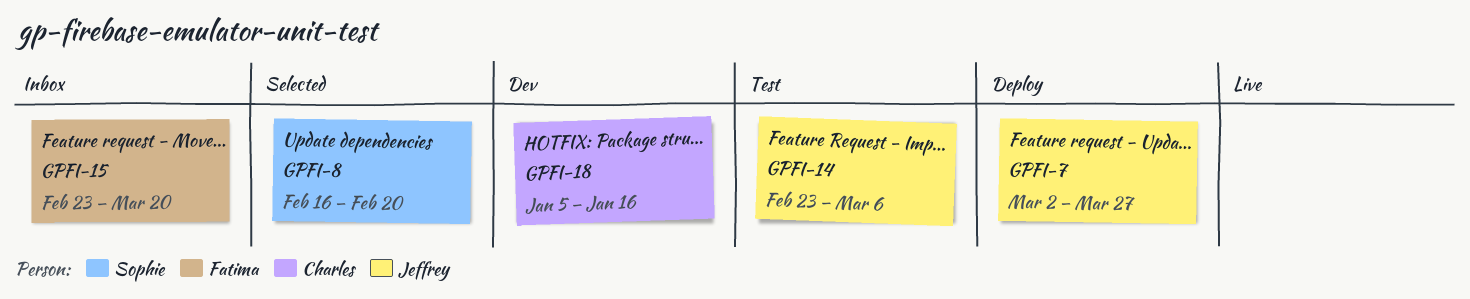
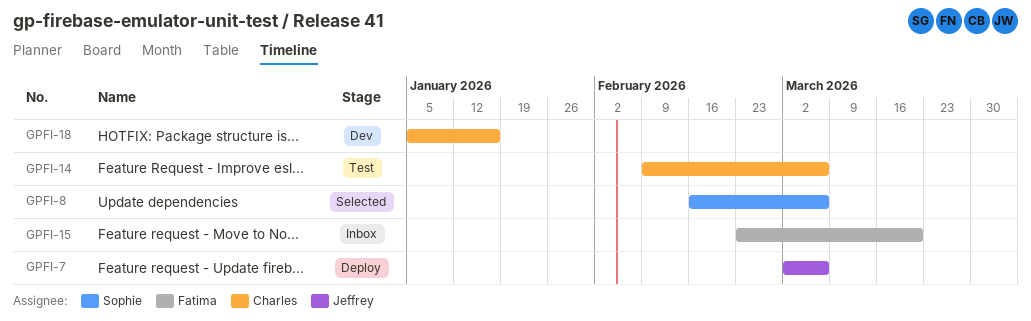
GPFI-7, due: Mar 27 -> Mar 6
GPFI-8, due: Feb 20 -> Mar 6
GPFI-14, owner: Jeffrey -> Charles
GPFI-14, start: Feb 23 -> Feb 9

